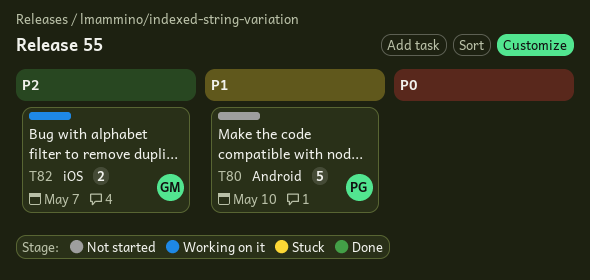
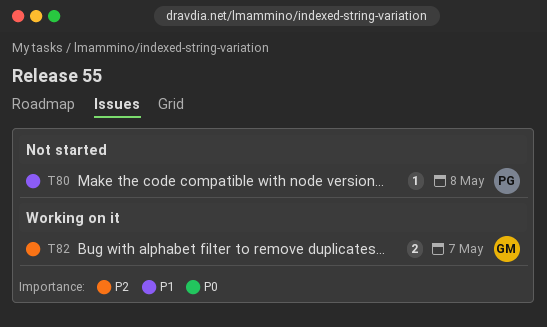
T80, estimate: 5 -> 1
T80, due: May 10 -> May 8

